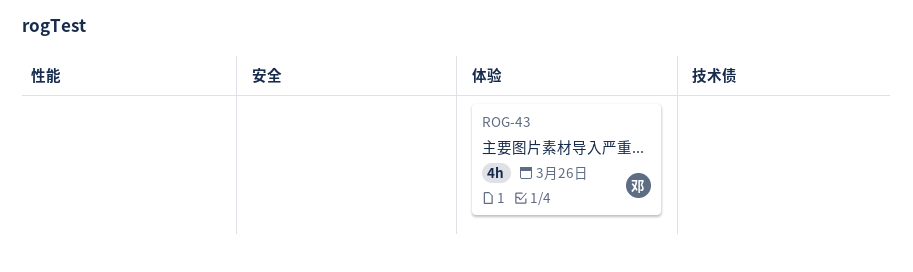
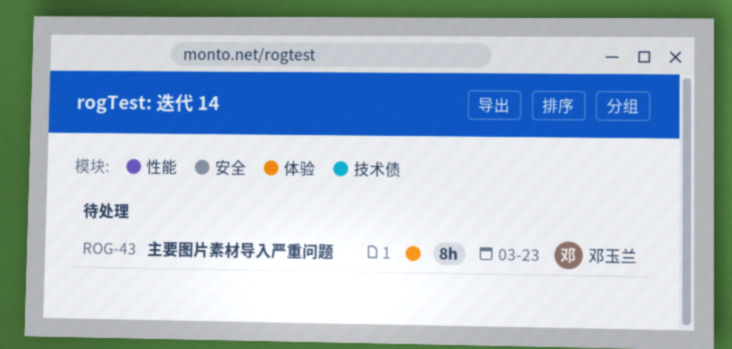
ROG-43, estimate: 4h -> 8h
ROG-43, due: Mar 26 -> Mar 23

